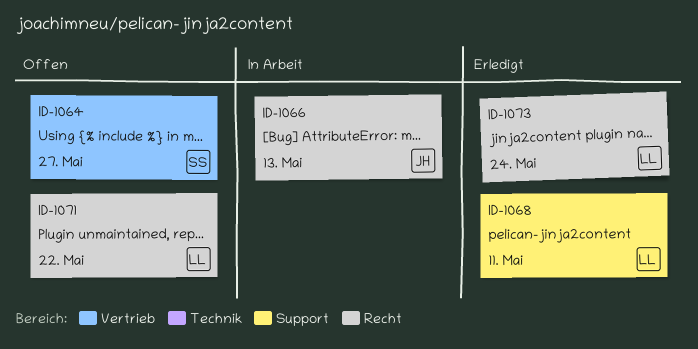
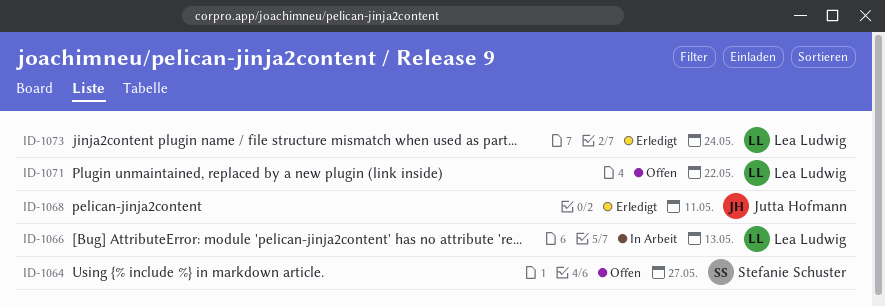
ID-1066, owner: Jutta Hofmann -> Lea Ludwig
ID-1068, owner: Lea Ludwig -> Jutta Hofmann

